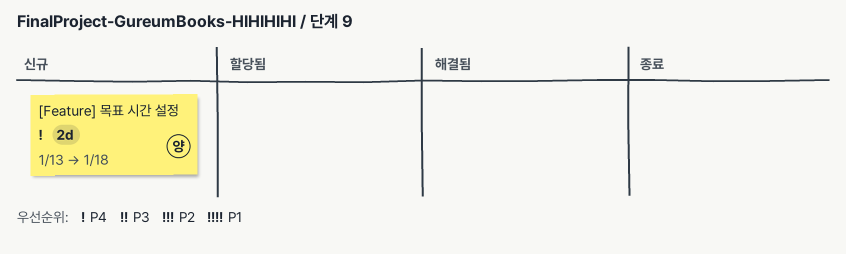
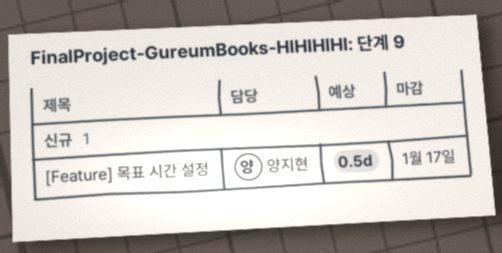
[Feature] 목표 시간 설정, estimate: 2d -> 0.5d
[Feature] 목표 시간 설정, due: Jan 18 -> Jan 17

